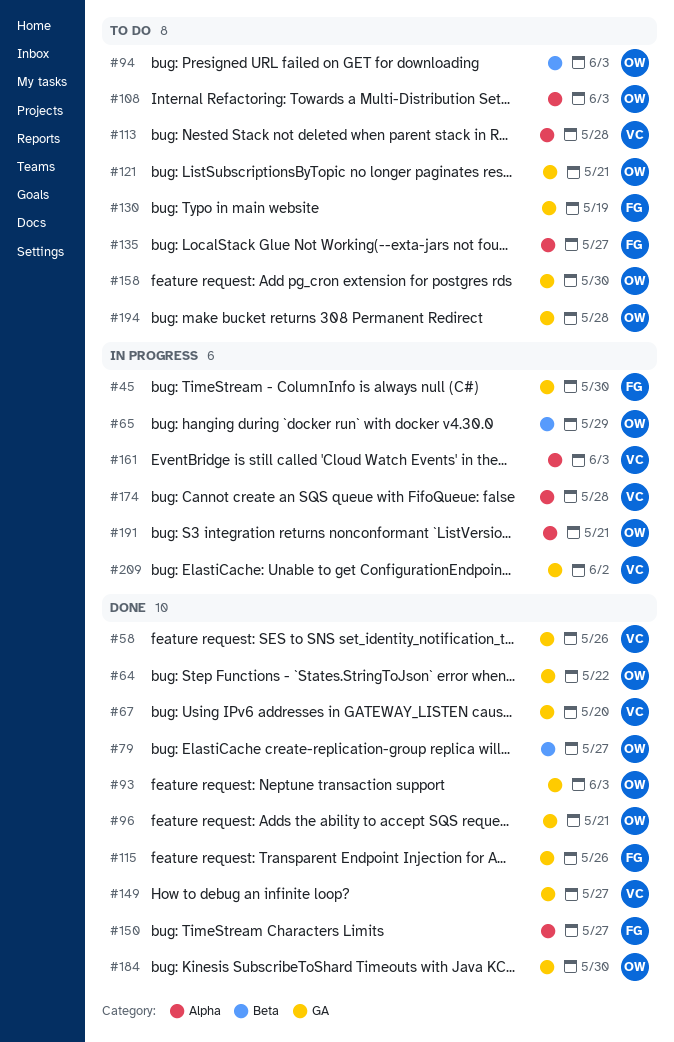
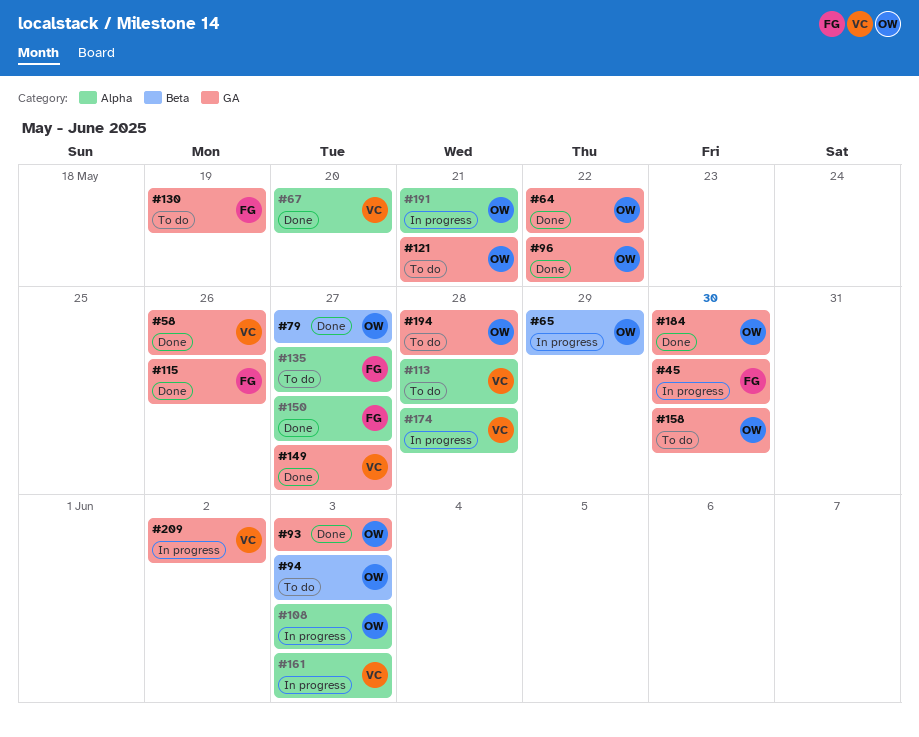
#67, label: GA -> Alpha
#96, due: May 21 -> May 22
#108, status: To do -> In progress

